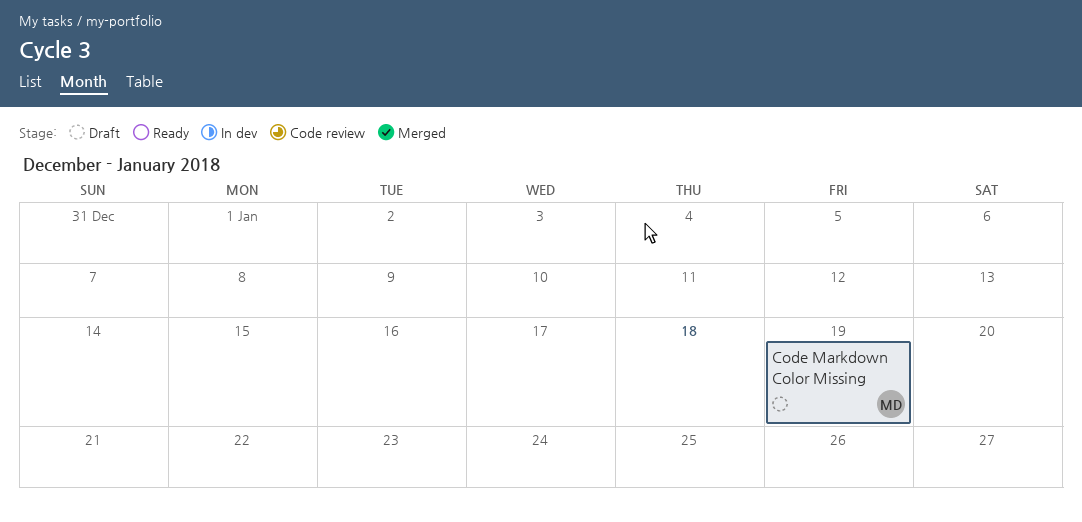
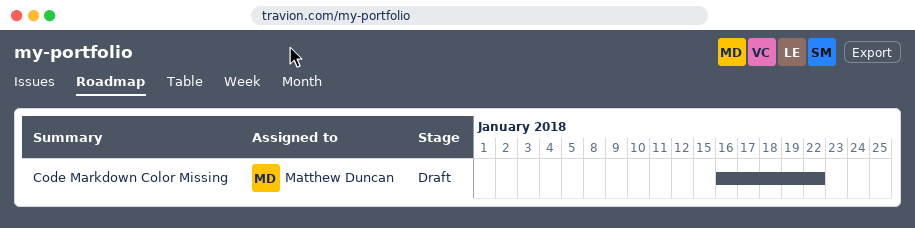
Code Markdown Color Missing, due: Jan 19 -> Jan 22

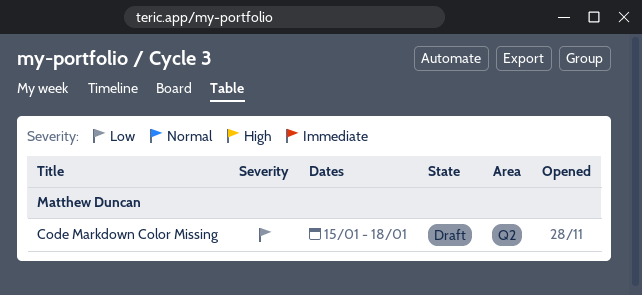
Code Markdown Color Missing, start: Jan 16 -> Jan 15
Code Markdown Color Missing, due: Jan 22 -> Jan 18

